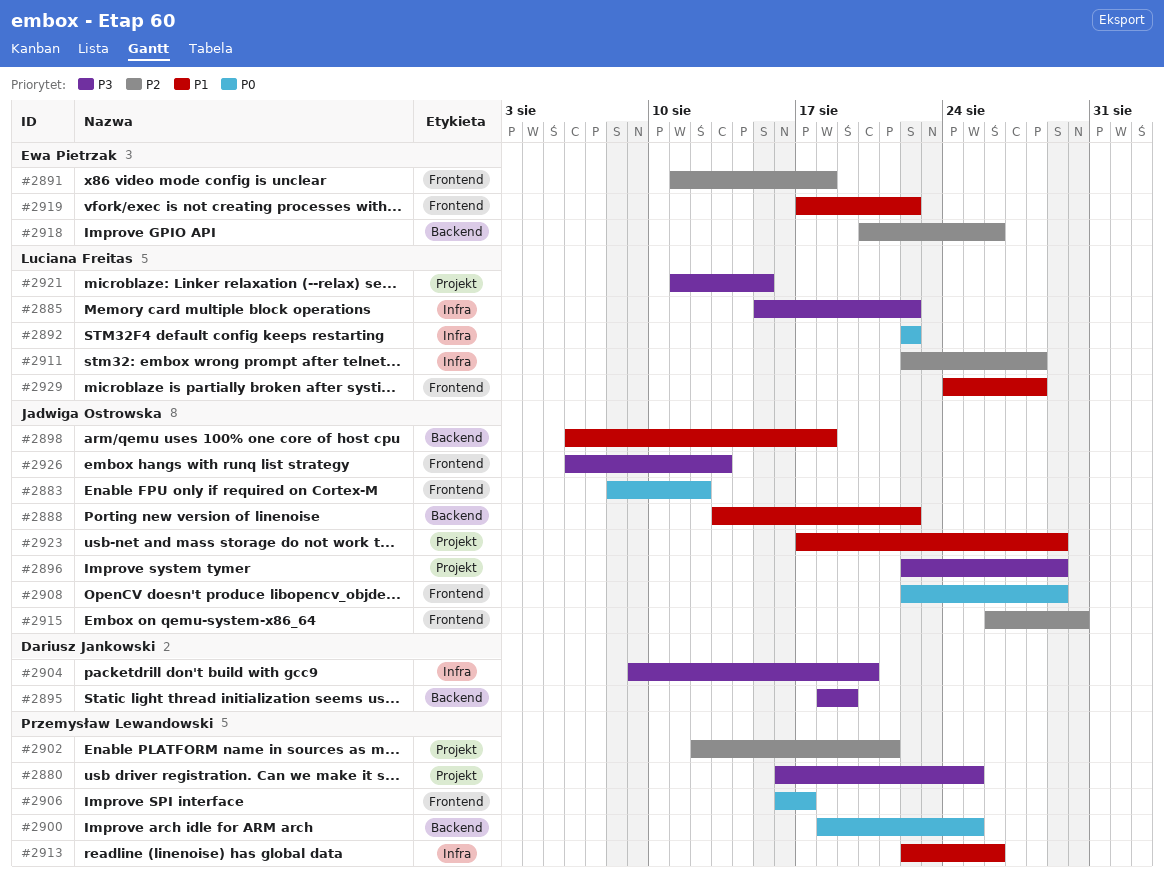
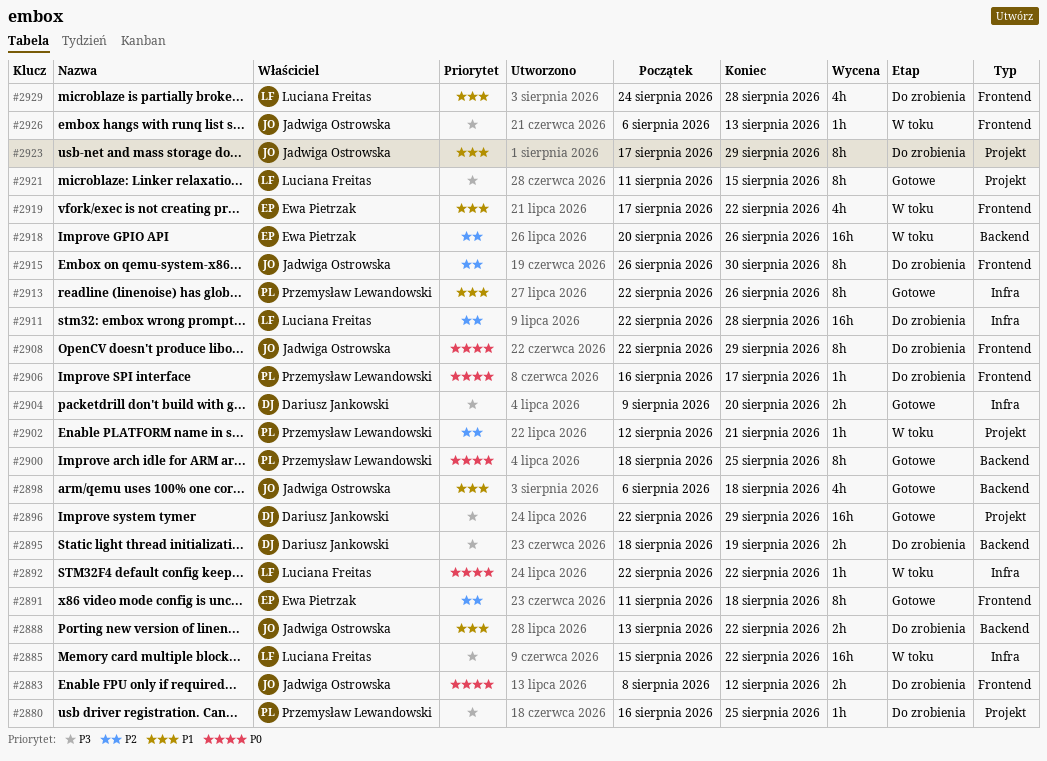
#2896, owner: Jadwiga Ostrowska -> Dariusz Jankowski

